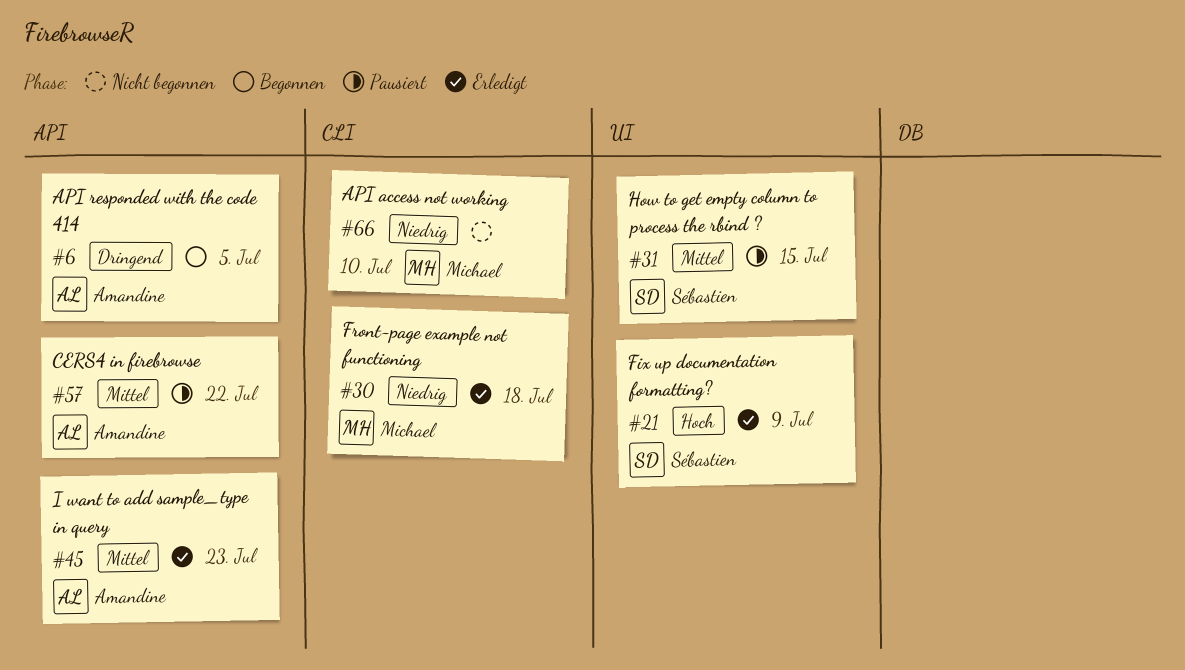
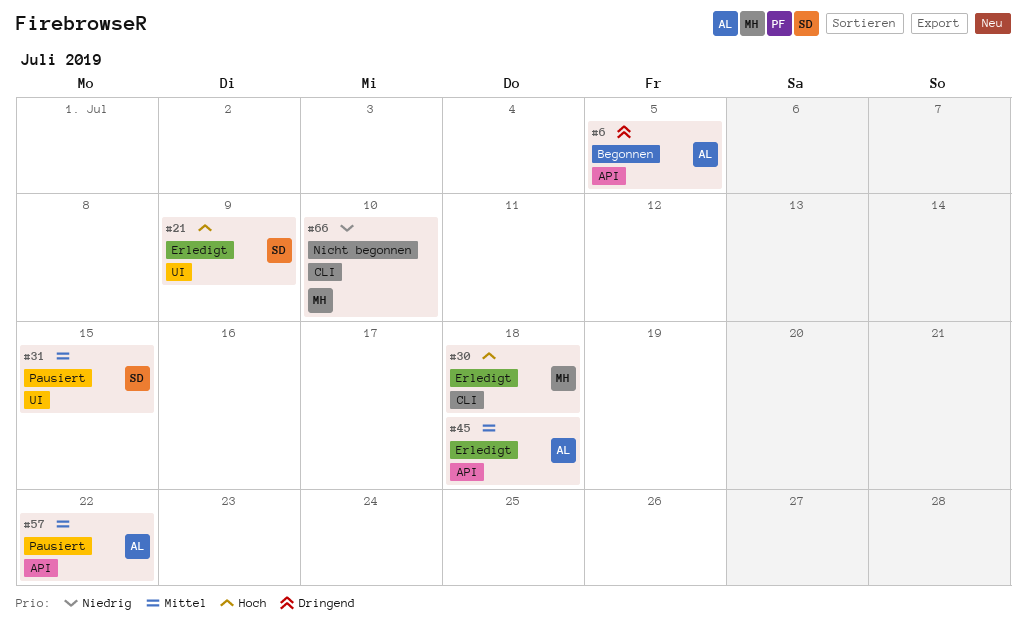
#30, priority: Niedrig -> Hoch
#45, due: Jul 23 -> Jul 18

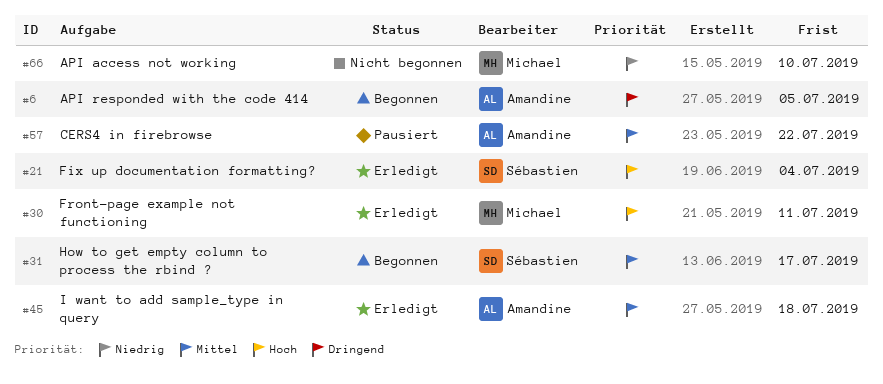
#21, due: Jul 9 -> Jul 4
#30, due: Jul 18 -> Jul 11
#31, status: Pausiert -> Begonnen
#31, due: Jul 15 -> Jul 17

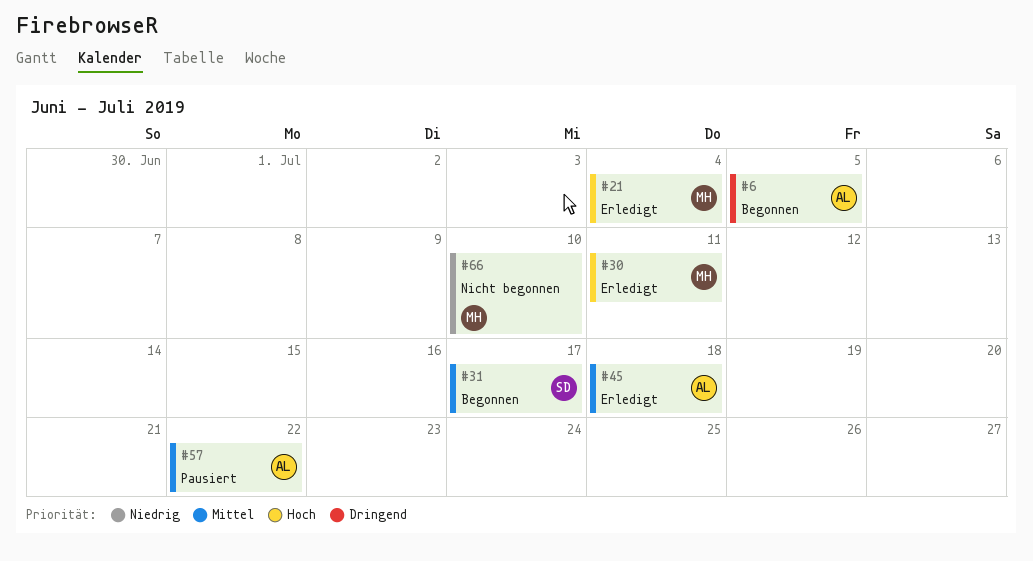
#21, owner: Sébastien -> Michael

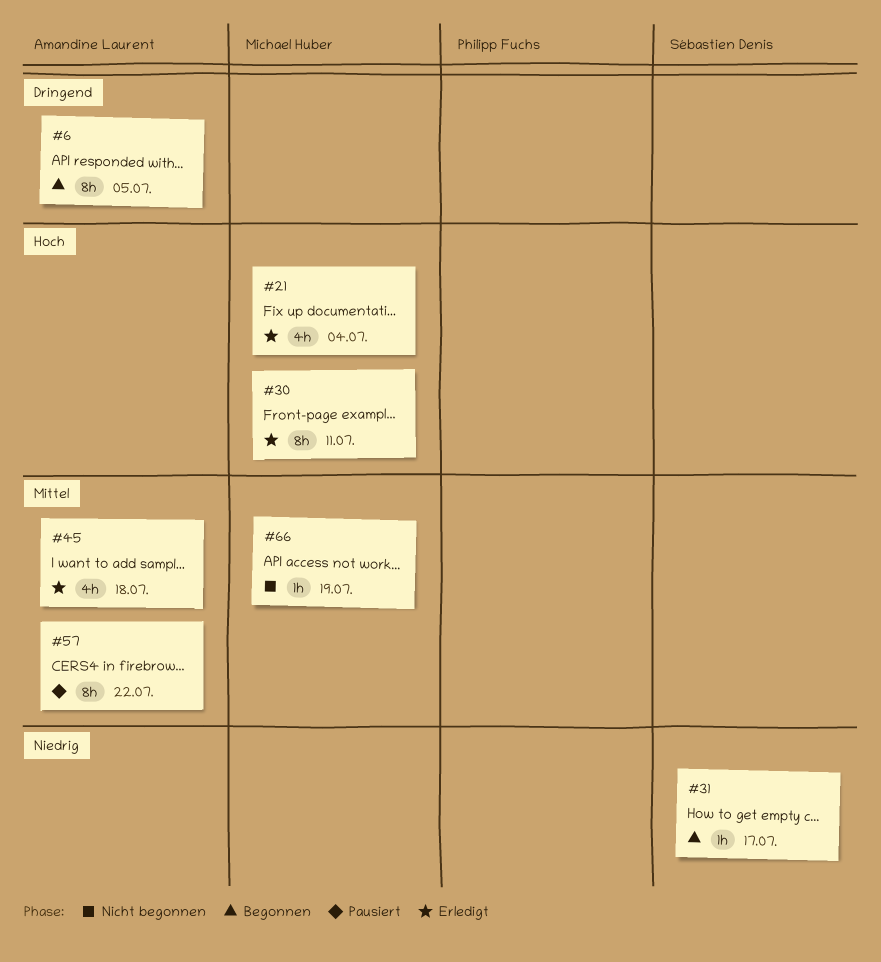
#31, priority: Mittel -> Niedrig
#66, priority: Niedrig -> Mittel
#66, due: Jul 10 -> Jul 19

